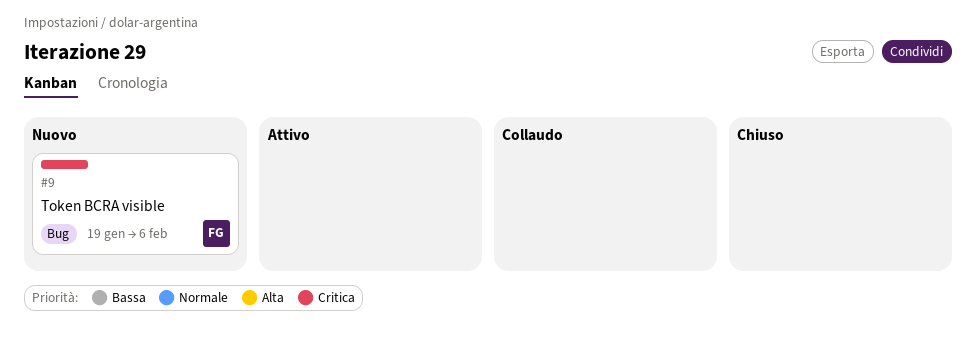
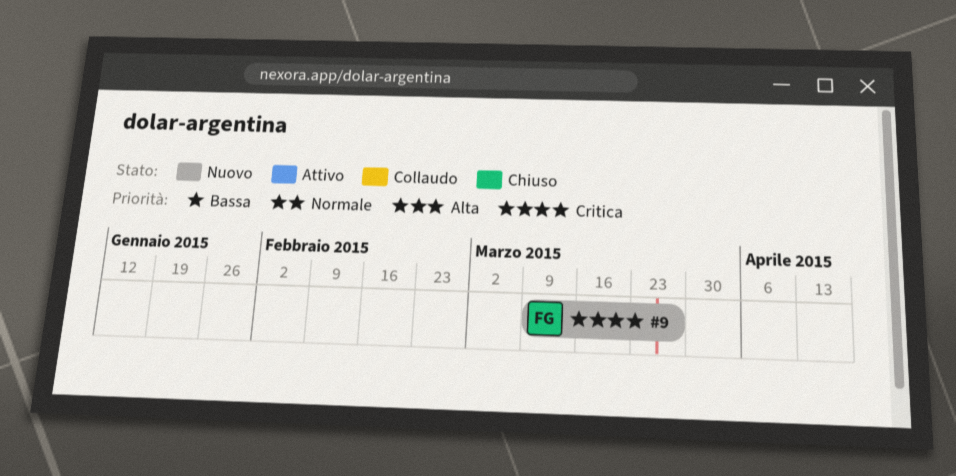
#9, start: Jan 19 -> Mar 9
#9, due: Feb 6 -> Mar 27

